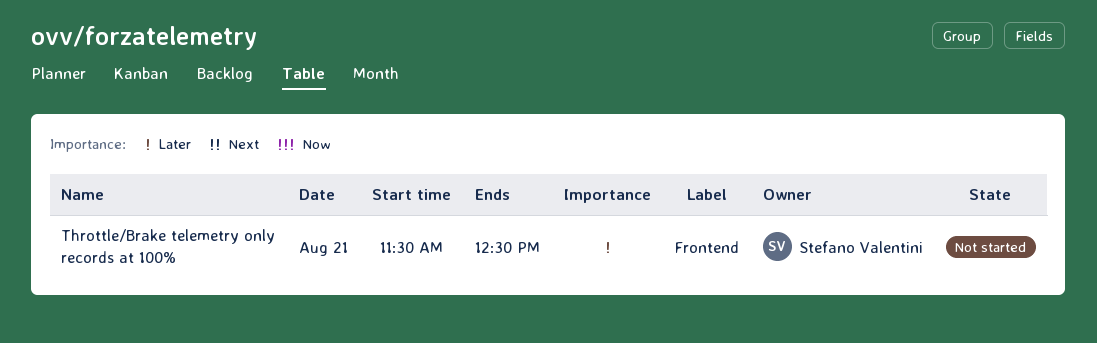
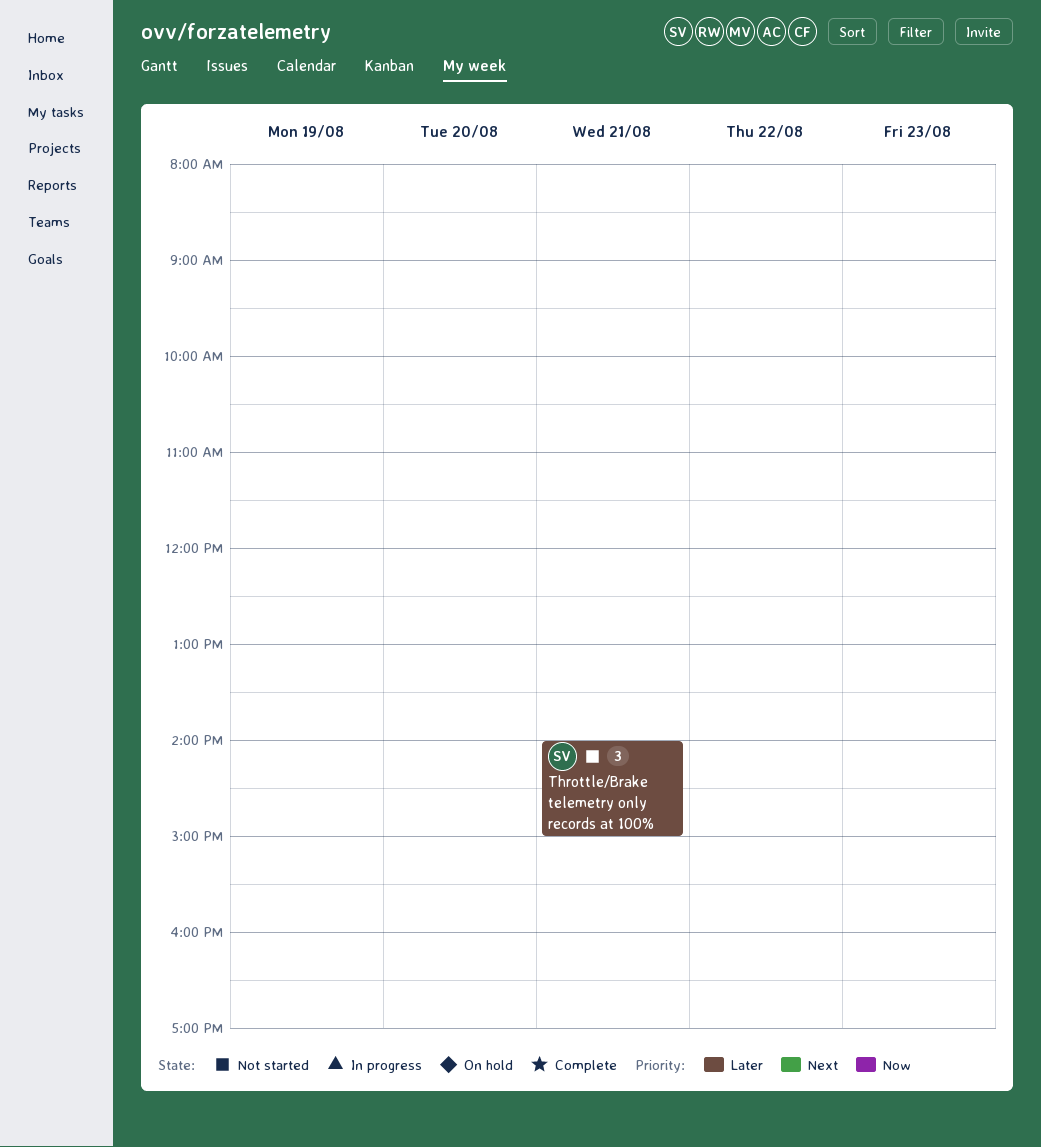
Throttle/Brake telemetry only records at 100%, begins: 11:30 -> 14:00
Throttle/Brake telemetry only records at 100%, ends: 12:30 -> 15:00

